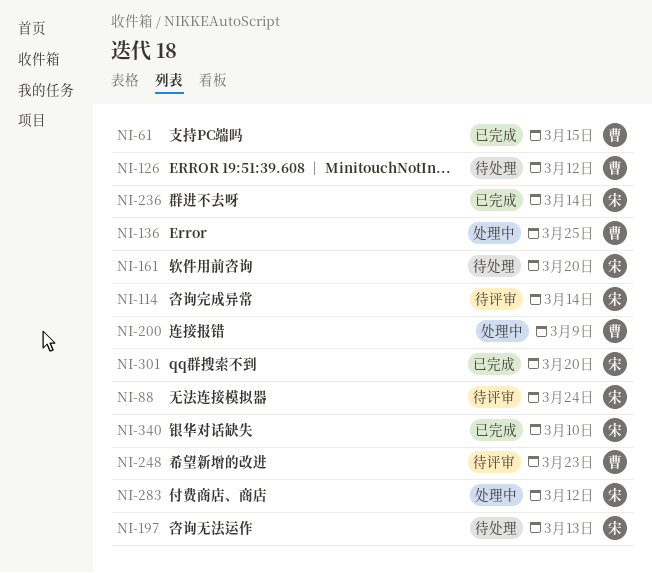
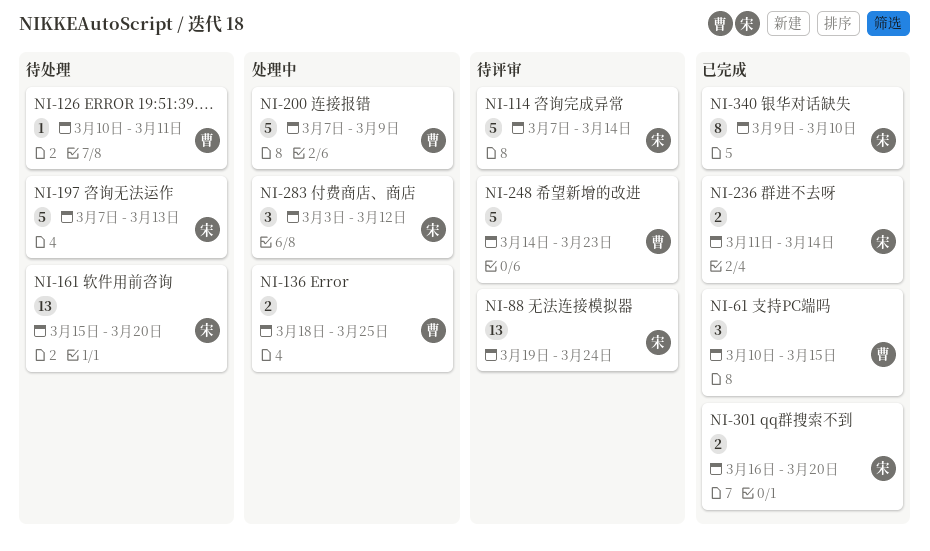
NI-126, due: Mar 12 -> Mar 11

